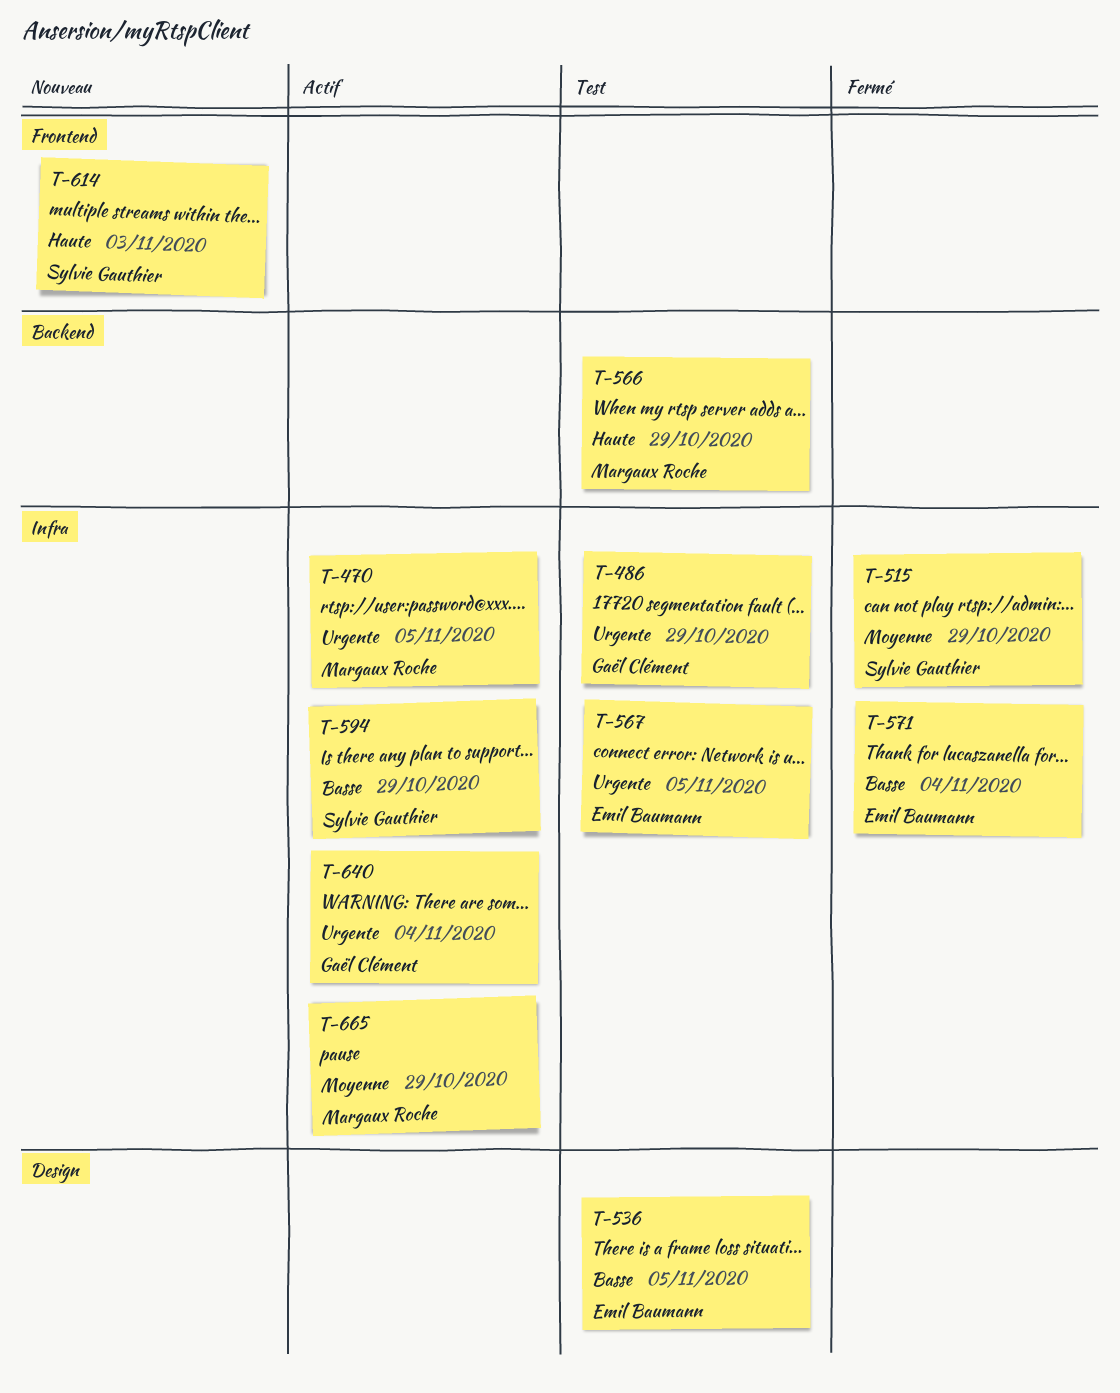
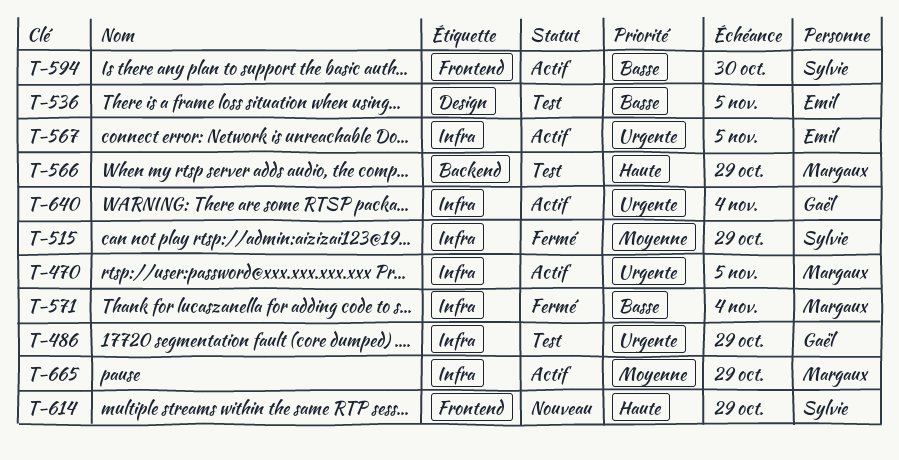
T-567, status: Test -> Actif
T-571, owner: Emil Baumann -> Margaux Roche
T-594, label: Infra -> Frontend
T-594, due: Oct 29 -> Oct 30
T-614, due: Nov 3 -> Oct 29

